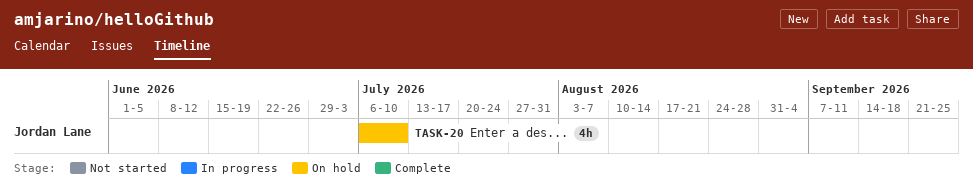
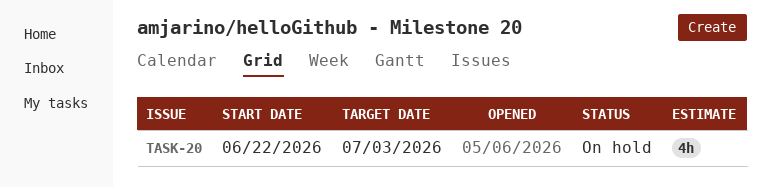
TASK-20, start: Jul 6 -> Jun 22
TASK-20, due: Jul 10 -> Jul 3

